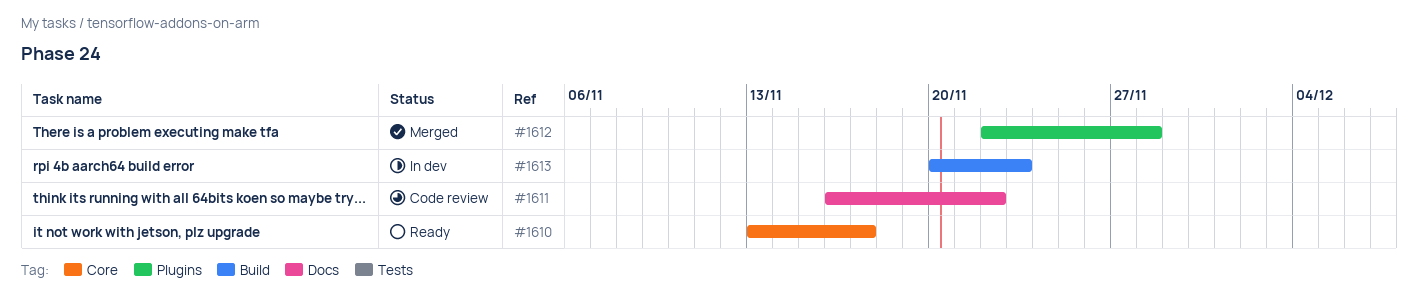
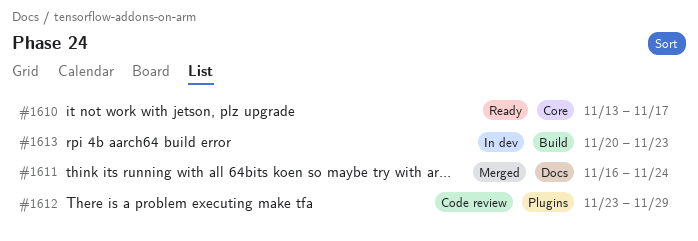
#1611, status: Code review -> Merged
#1611, due: Nov 22 -> Nov 24
#1612, status: Merged -> Code review
#1612, start: Nov 22 -> Nov 23
#1612, due: Nov 28 -> Nov 29

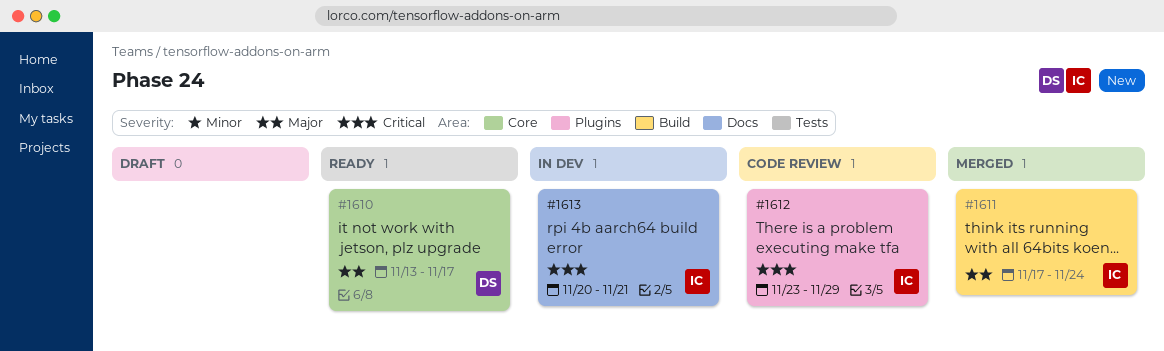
#1611, label: Docs -> Build
#1611, start: Nov 16 -> Nov 17
#1613, label: Build -> Docs
#1613, due: Nov 23 -> Nov 21

